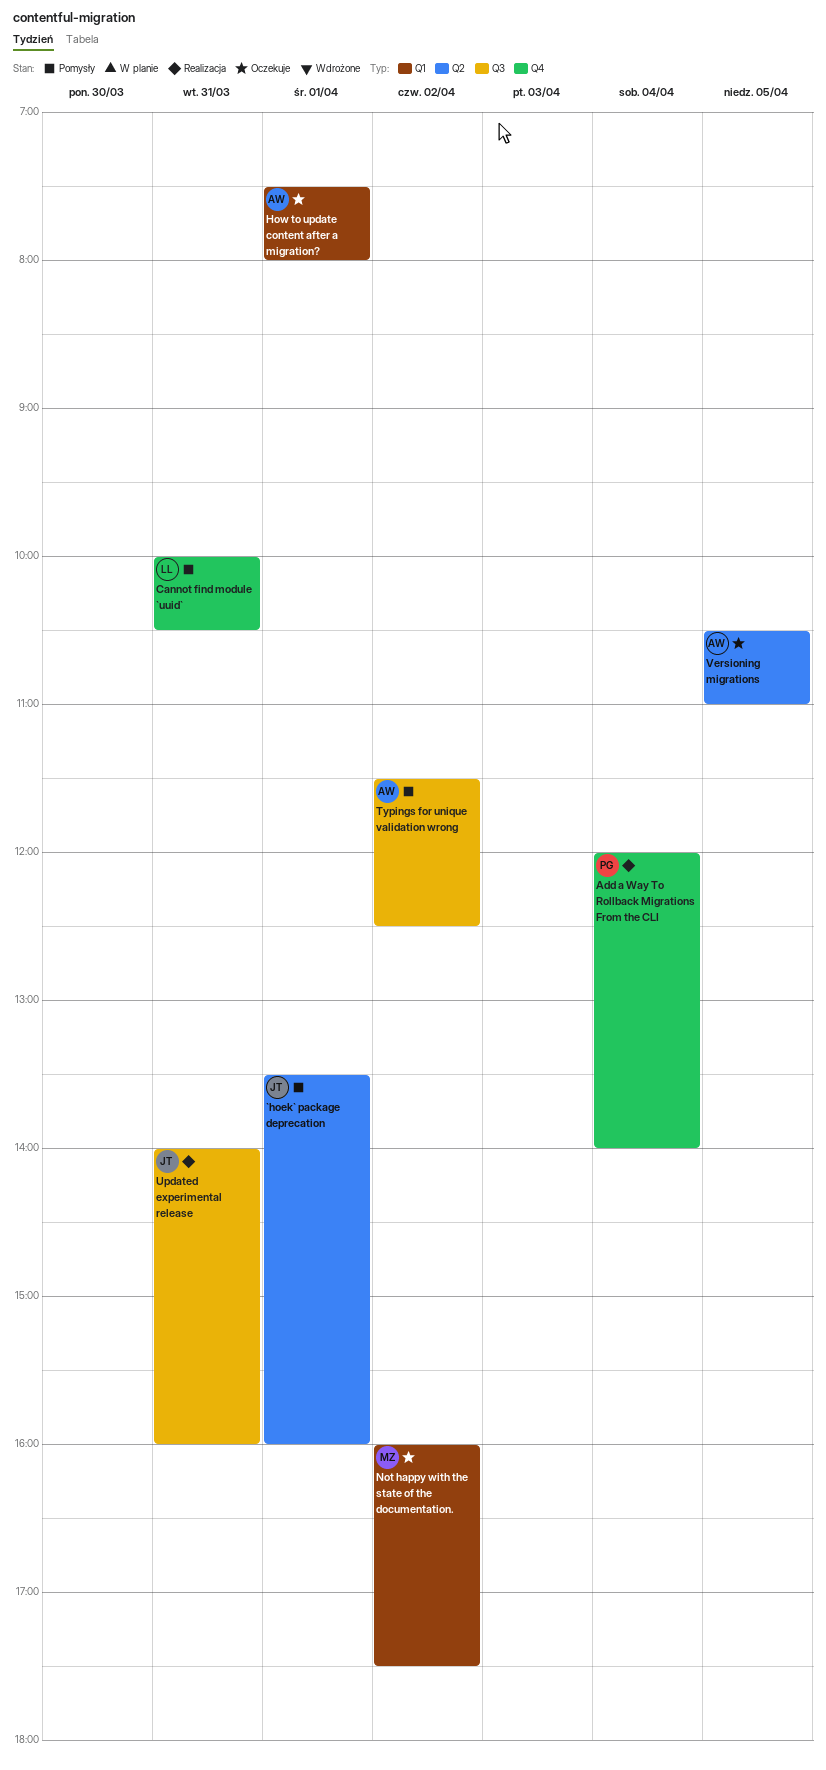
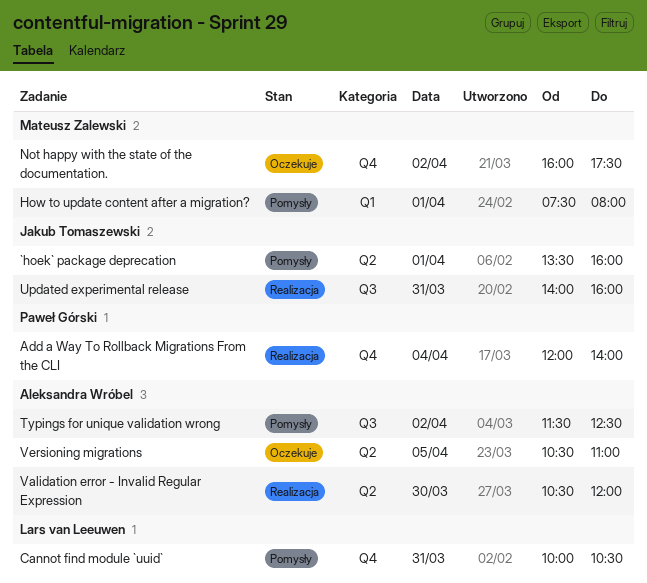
How to update content after a migration?, status: Oczekuje -> Pomysły
How to update content after a migration?, owner: Aleksandra Wróbel -> Mateusz Zalewski
Not happy with the state of the documentation., label: Q1 -> Q4
Validation error - Invalid Regular Expression: none -> present

